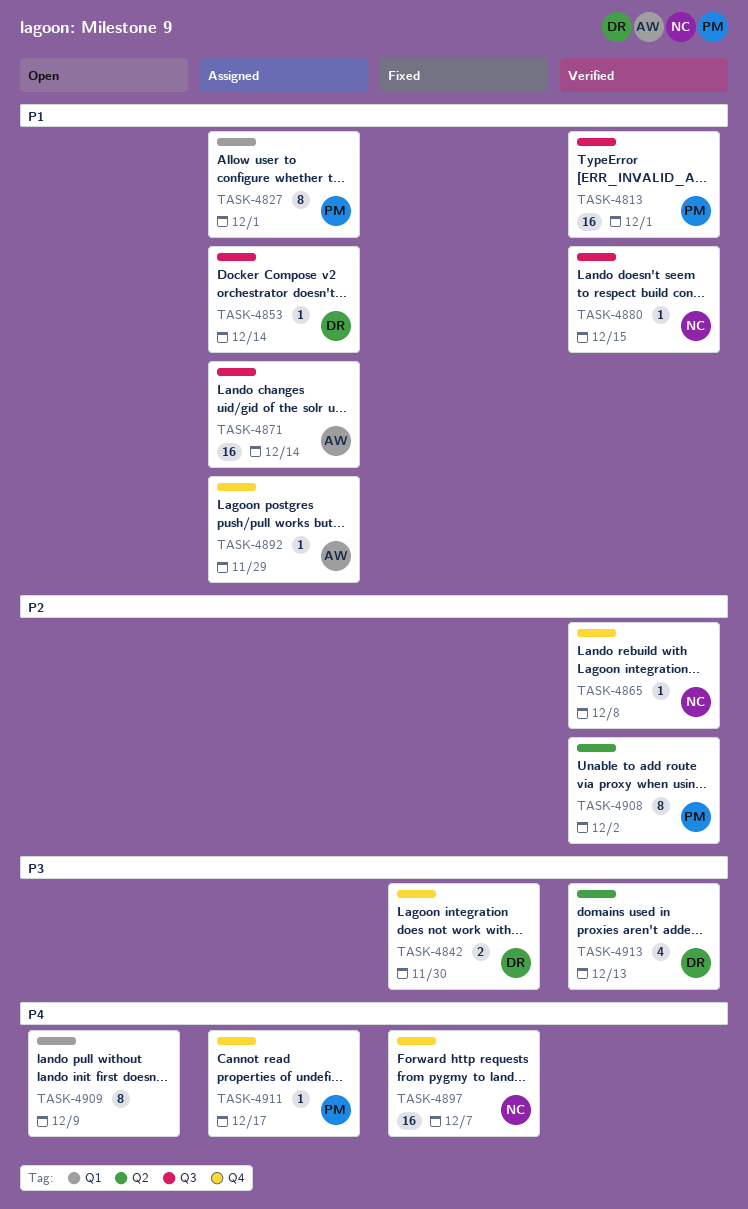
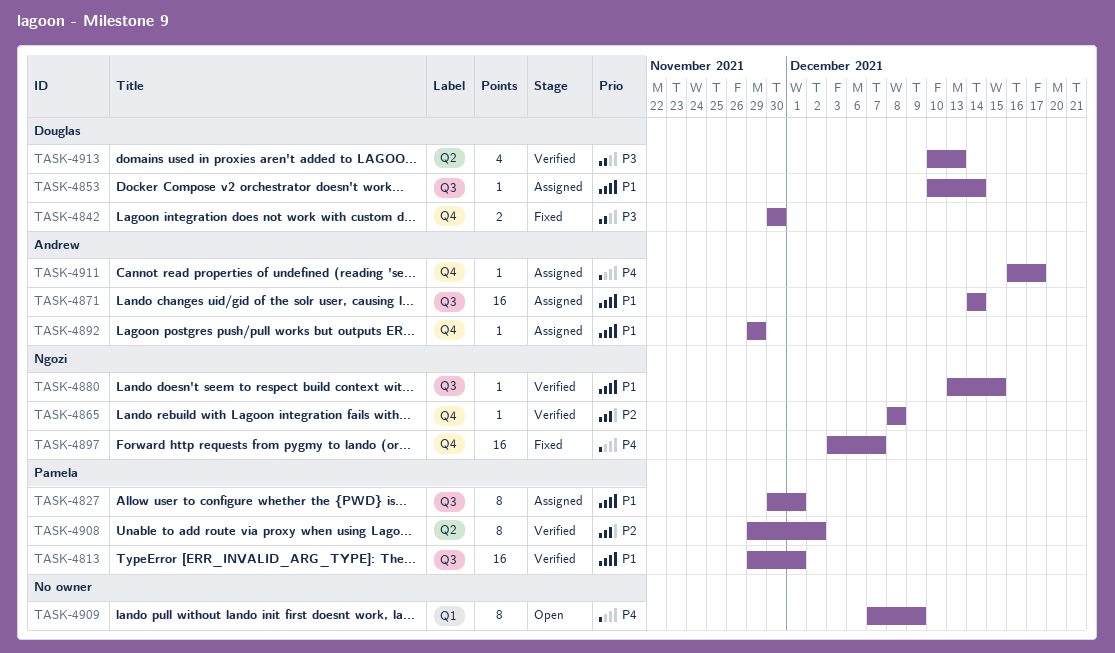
TASK-4827, label: Q1 -> Q3
TASK-4911, owner: Pamela -> Andrew

